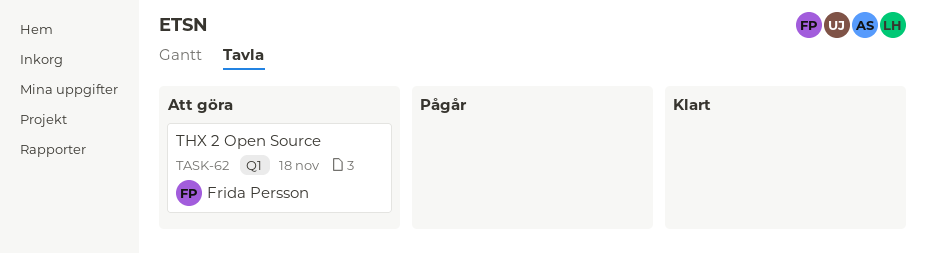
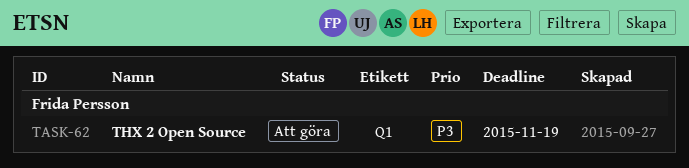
TASK-62, due: Nov 18 -> Nov 19

